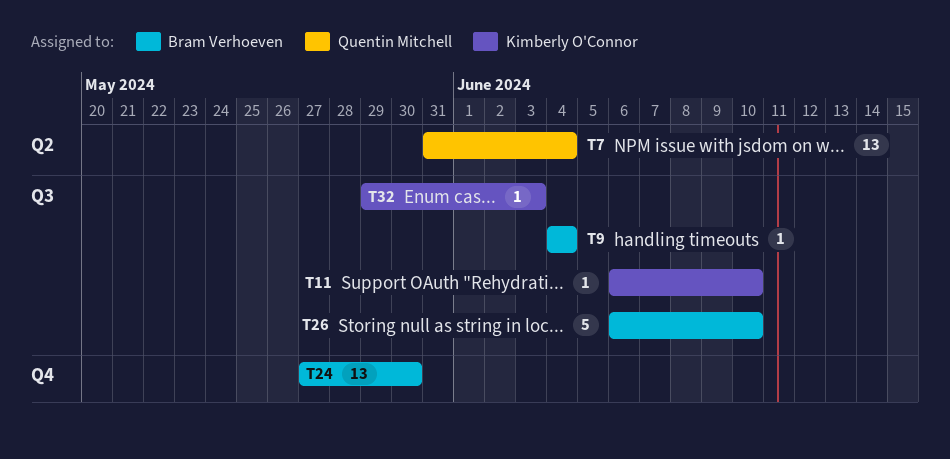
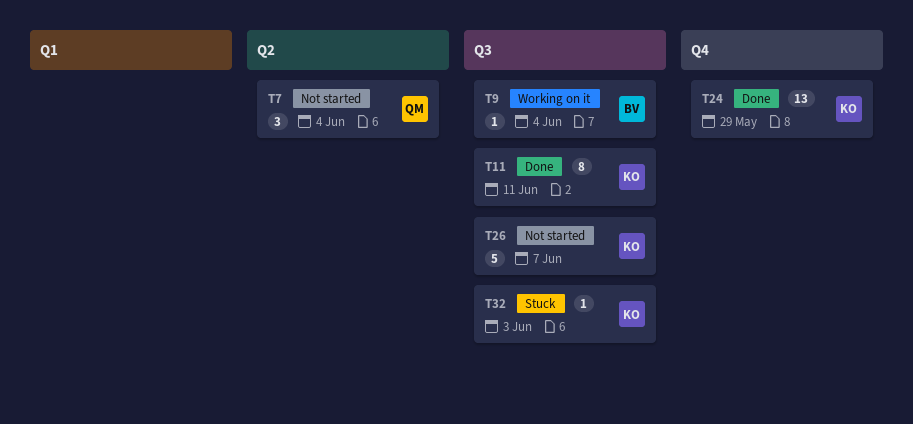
T7, estimate: 13 -> 3
T11, estimate: 1 -> 8
T11, due: Jun 10 -> Jun 11
T24, owner: Bram Verhoeven -> Kimberly O'Connor
T24, due: May 30 -> May 29
T26, owner: Bram Verhoeven -> Kimberly O'Connor
T26, due: Jun 10 -> Jun 7

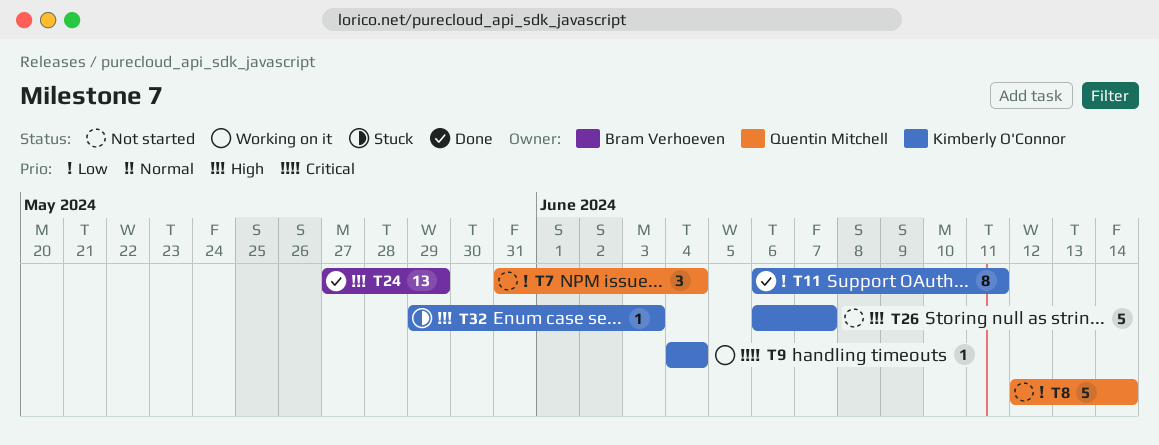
T8: none -> present
T9, owner: Bram Verhoeven -> Kimberly O'Connor
T24, owner: Kimberly O'Connor -> Bram Verhoeven

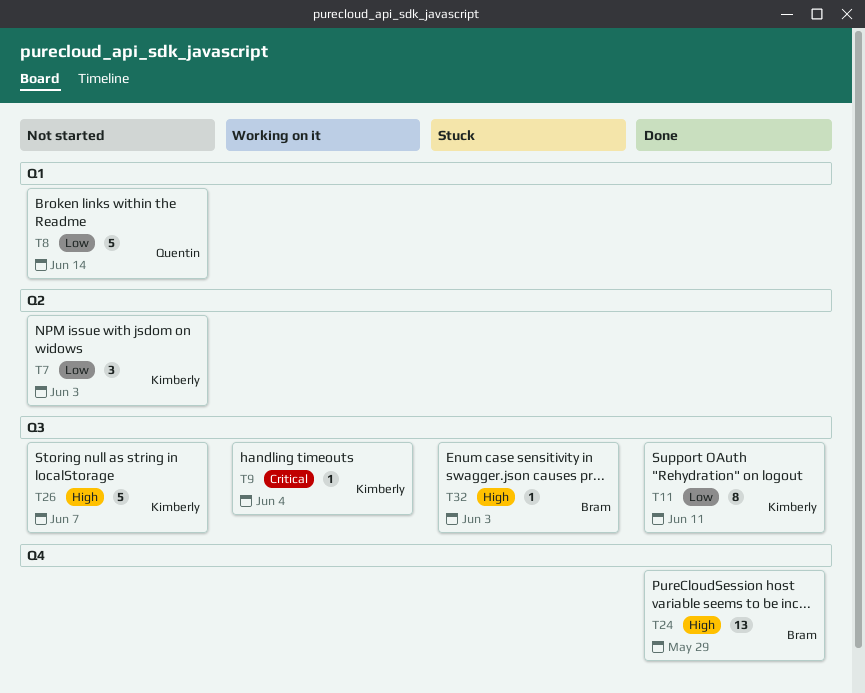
T7, owner: Quentin Mitchell -> Kimberly O'Connor
T7, due: Jun 4 -> Jun 3
T32, owner: Kimberly O'Connor -> Bram Verhoeven

